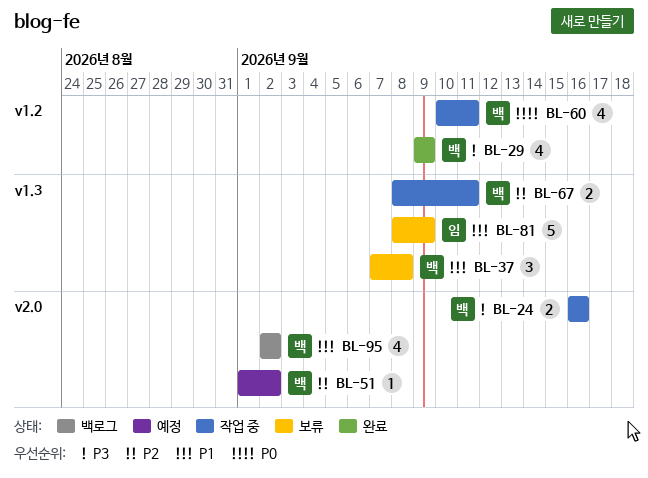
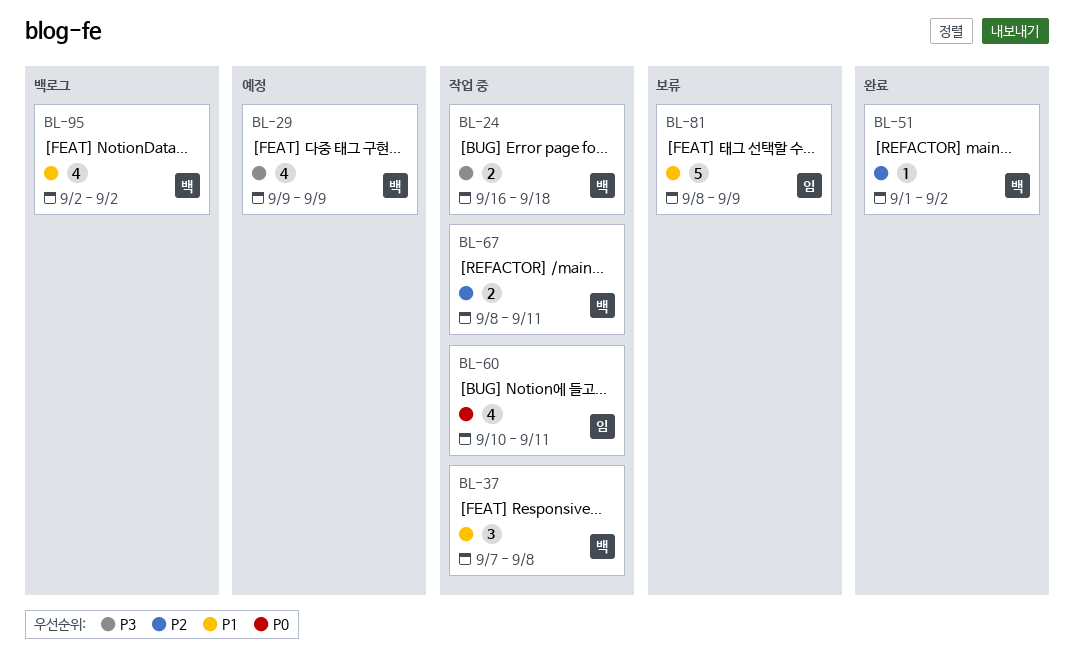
BL-24, due: Sep 16 -> Sep 18
BL-29, status: 완료 -> 예정
BL-37, status: 보류 -> 작업 중
BL-51, status: 예정 -> 완료
BL-60, owner: 백 -> 임

